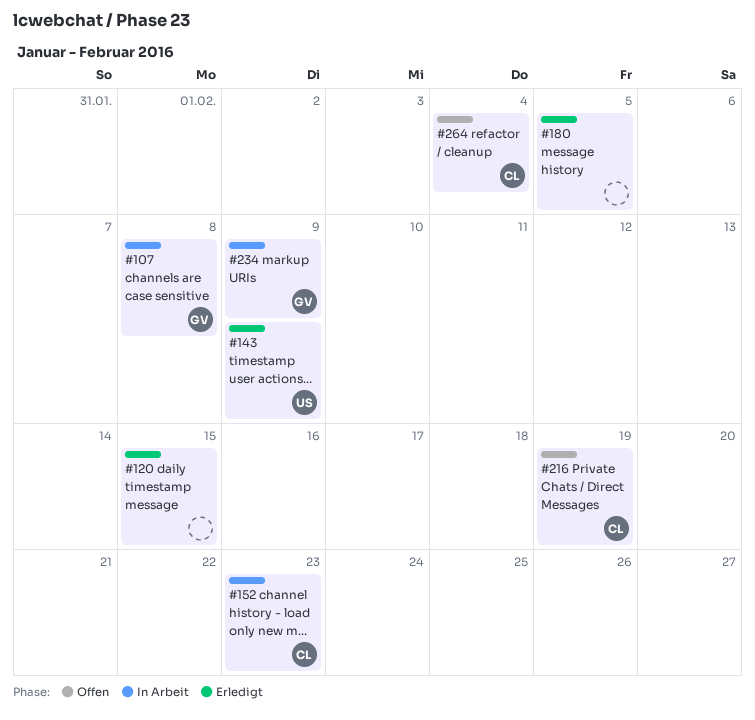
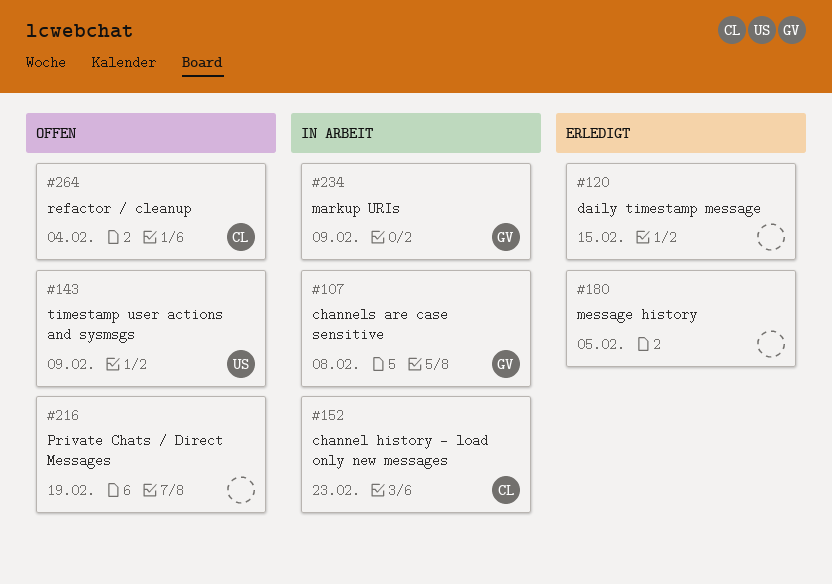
#143, status: Erledigt -> Offen
#216, owner: CL -> none

